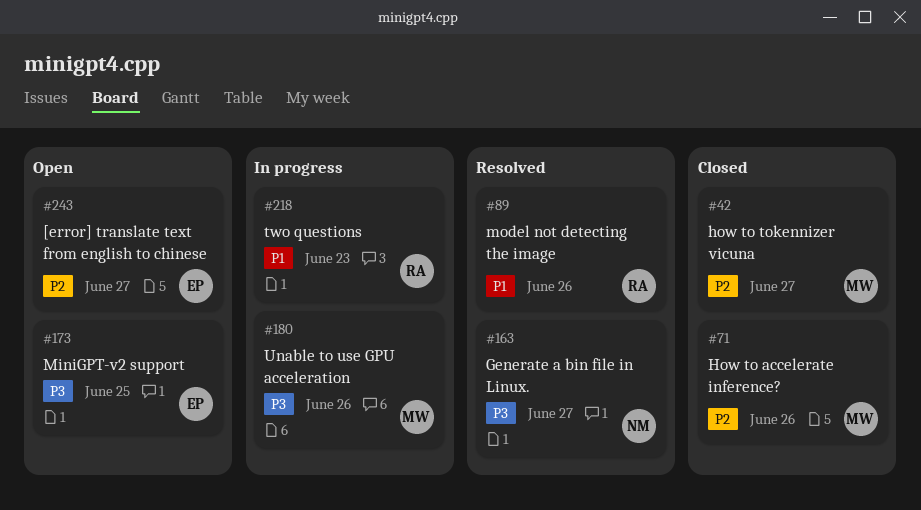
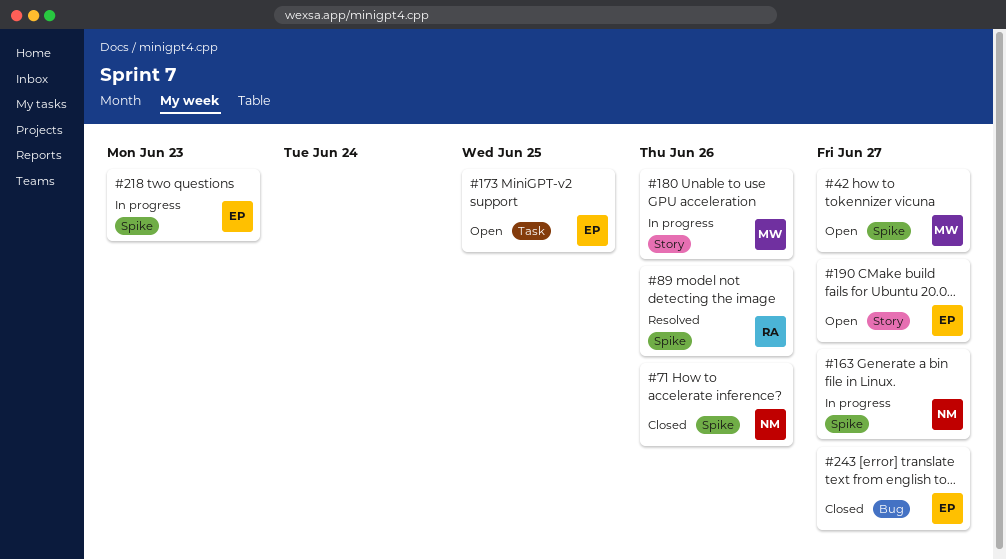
#42, status: Closed -> Open
#71, owner: MW -> NM
#163, status: Resolved -> In progress
#190: none -> present
#218, owner: RA -> EP
#243, status: Open -> Closed

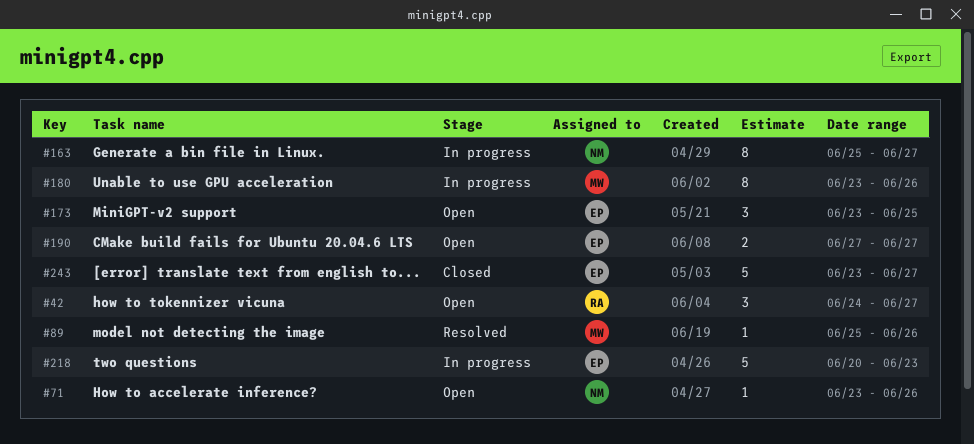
#42, owner: MW -> RA
#71, status: Closed -> Open
#89, owner: RA -> MW

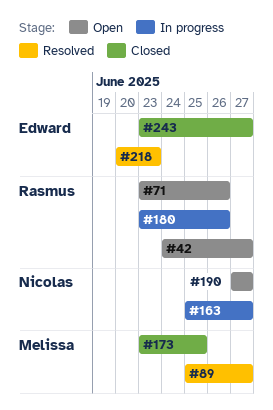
#71, owner: Nicolas -> Rasmus
#89, due: Jun 26 -> Jun 27
#173, status: Open -> Closed
#173, owner: Edward -> Melissa
#180, owner: Melissa -> Rasmus
#190, owner: Edward -> Nicolas
#218, status: In progress -> Resolved

